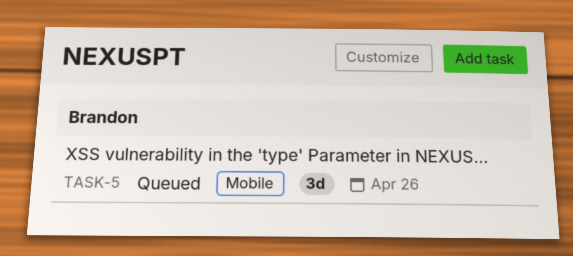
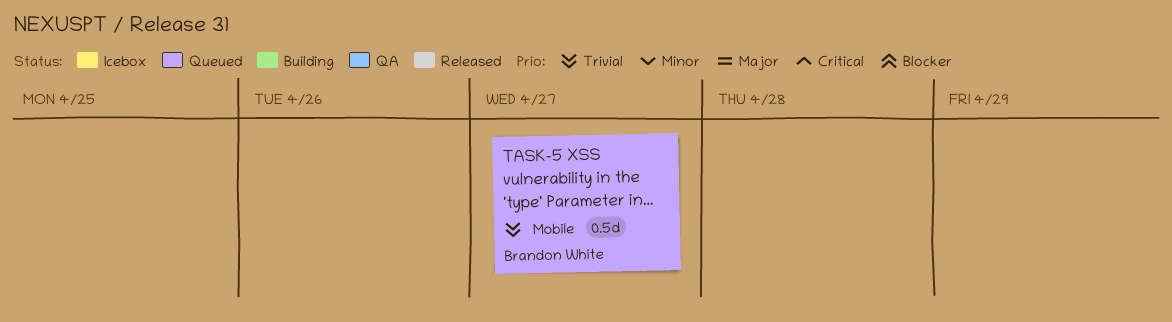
TASK-5, estimate: 3d -> 0.5d
TASK-5, due: Apr 26 -> Apr 27

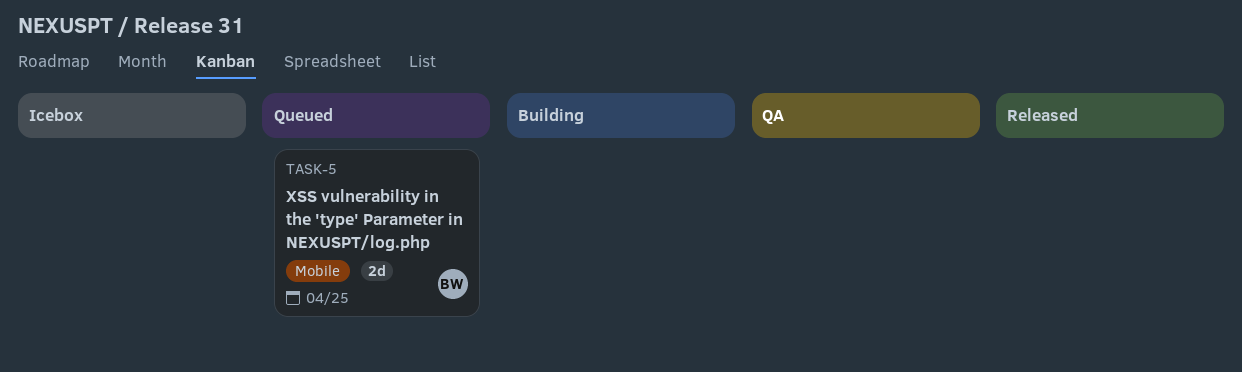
TASK-5, estimate: 0.5d -> 2d
TASK-5, due: Apr 27 -> Apr 25

